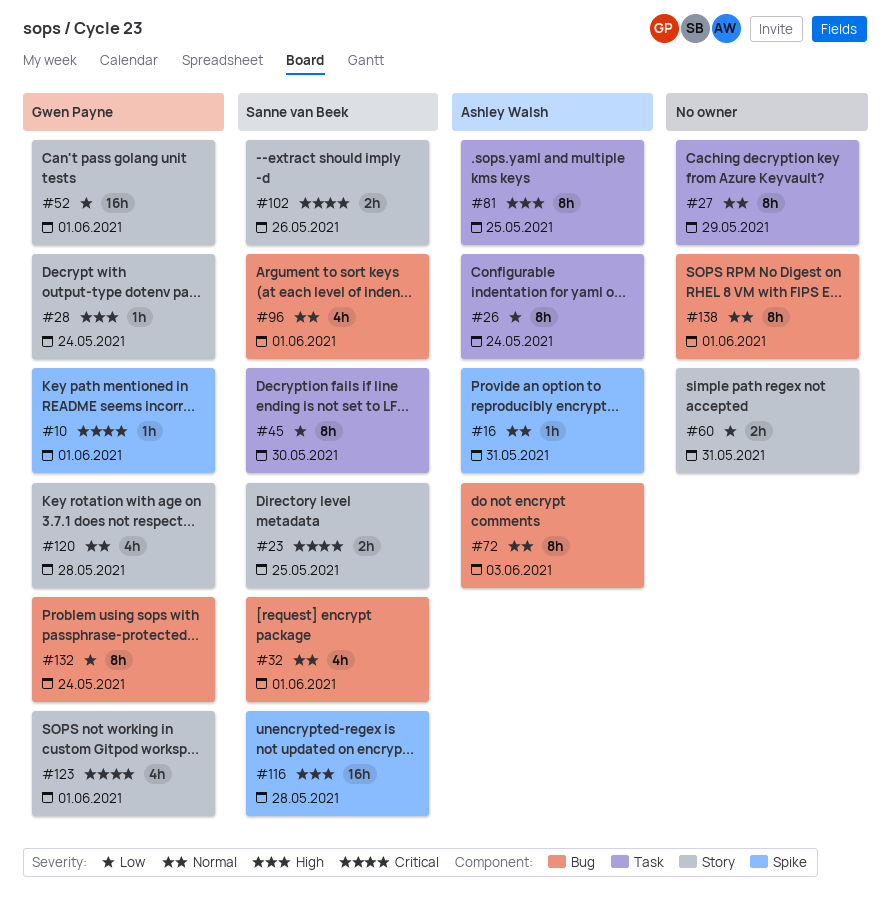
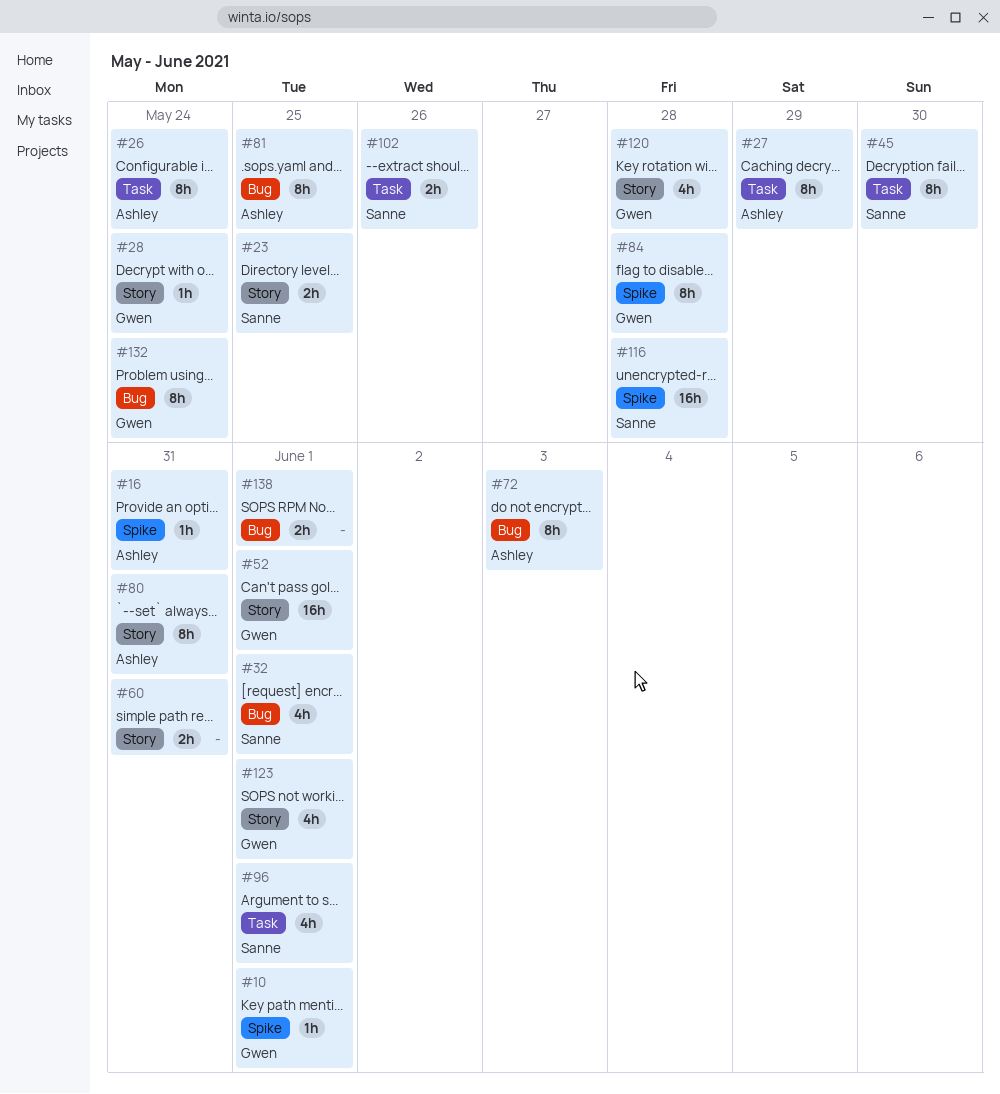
#27, owner: none -> Ashley Walsh
#80: none -> present
#81, label: Task -> Bug
#84: none -> present
#96, label: Bug -> Task
#102, label: Story -> Task
#138, estimate: 8h -> 2h

